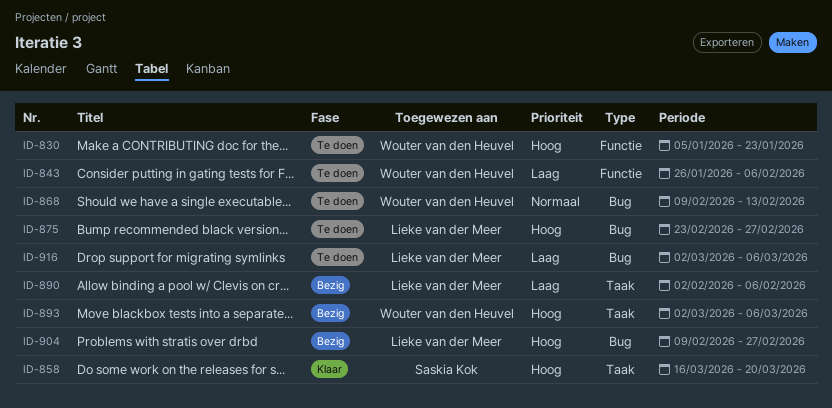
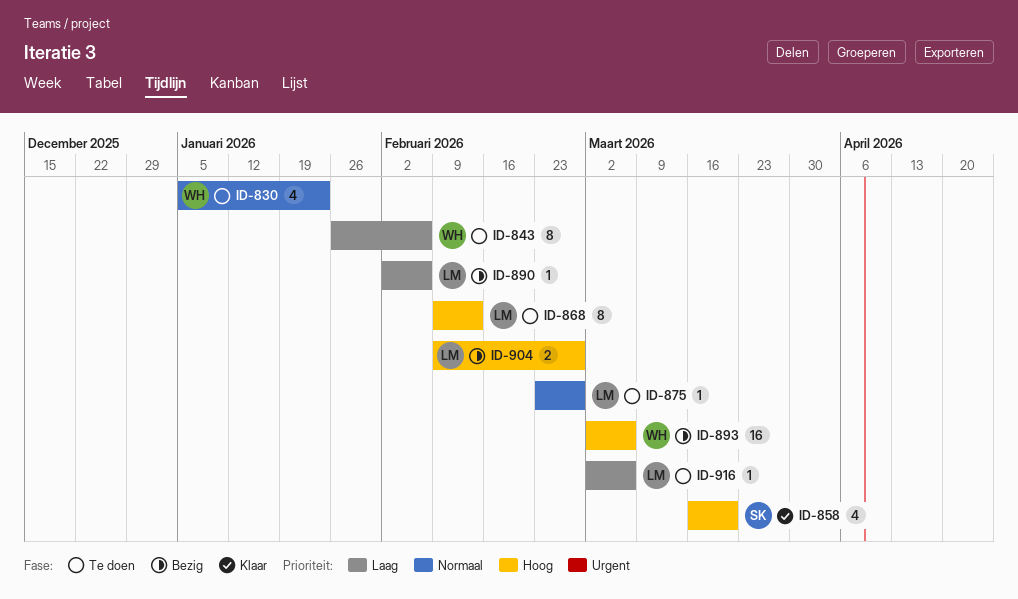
ID-830, priority: Hoog -> Normaal
ID-868, owner: Wouter van den Heuvel -> Lieke van der Meer
ID-868, priority: Normaal -> Hoog
ID-875, priority: Hoog -> Normaal

